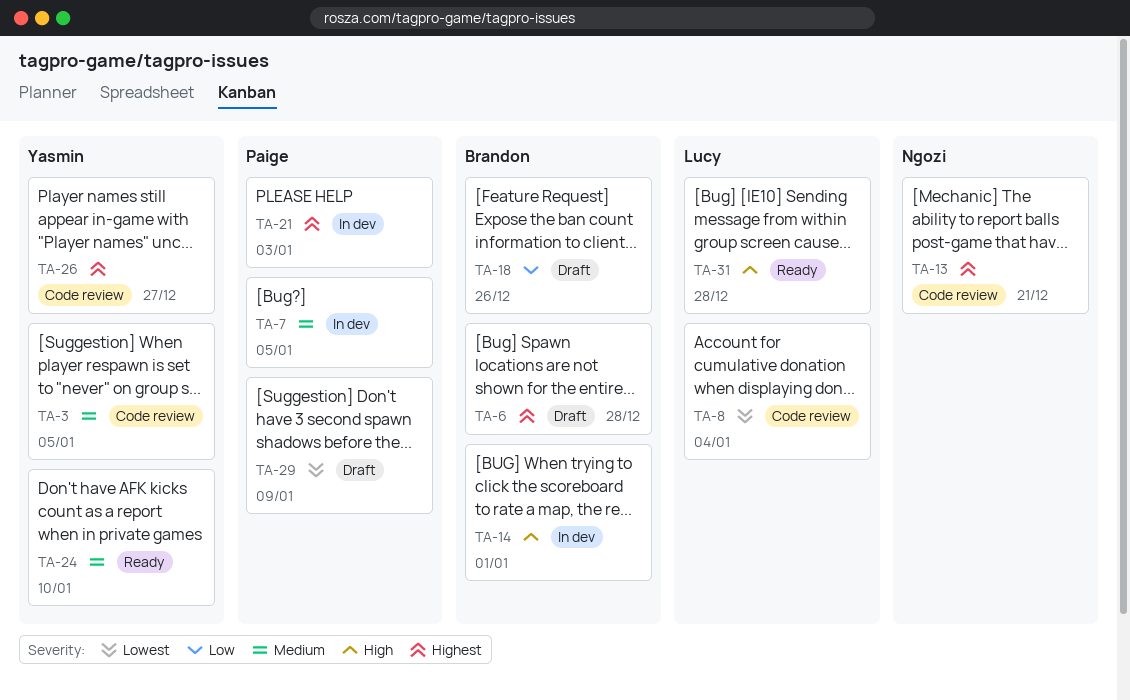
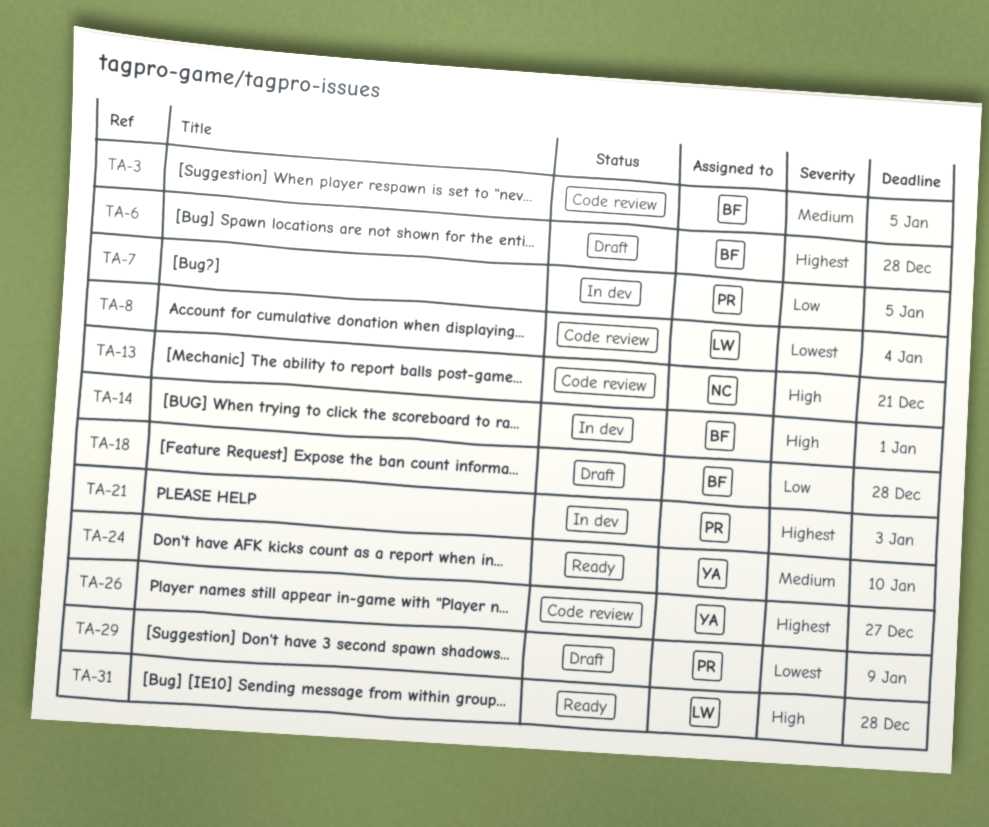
TA-3, owner: Yasmin -> Brandon
TA-7, priority: Medium -> Low
TA-13, priority: Highest -> High
TA-18, due: Dec 26 -> Dec 28

